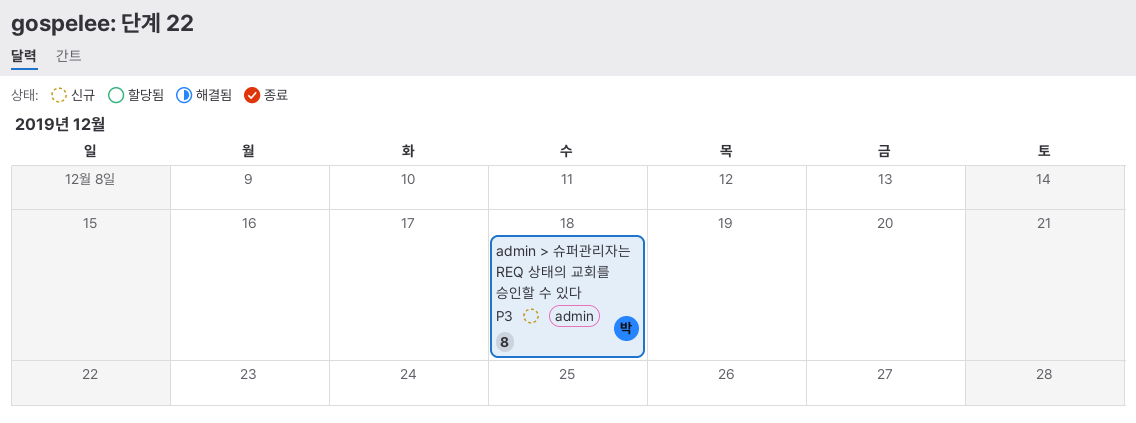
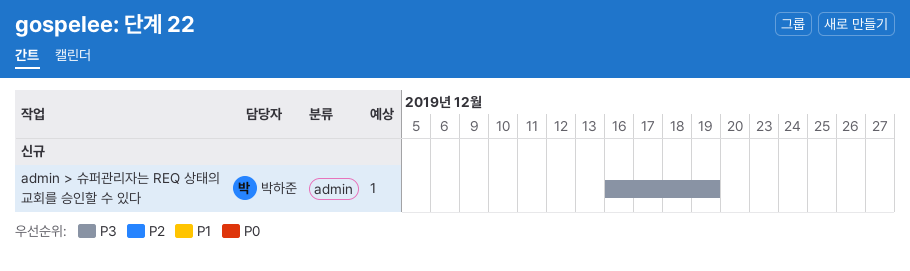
admin > 슈퍼관리자는 REQ 상태의 교회를 승인할 수 있다, estimate: 8 -> 1
admin > 슈퍼관리자는 REQ 상태의 교회를 승인할 수 있다, due: Dec 18 -> Dec 19

